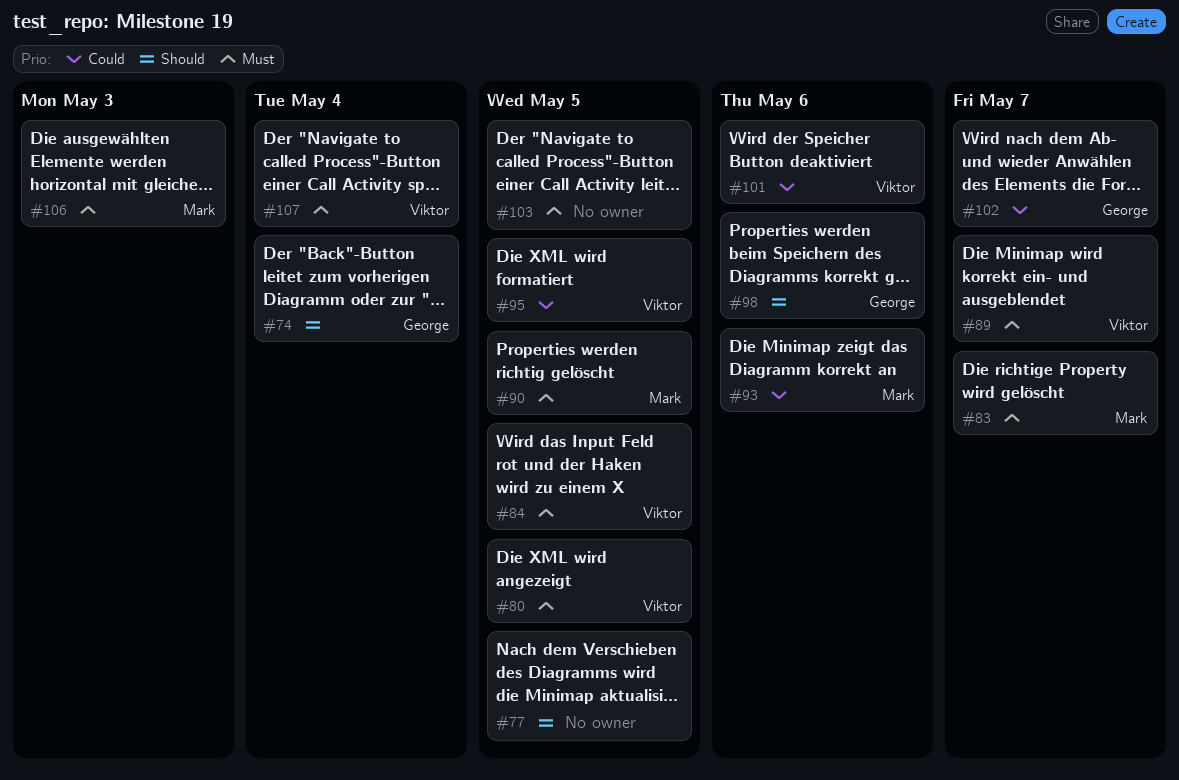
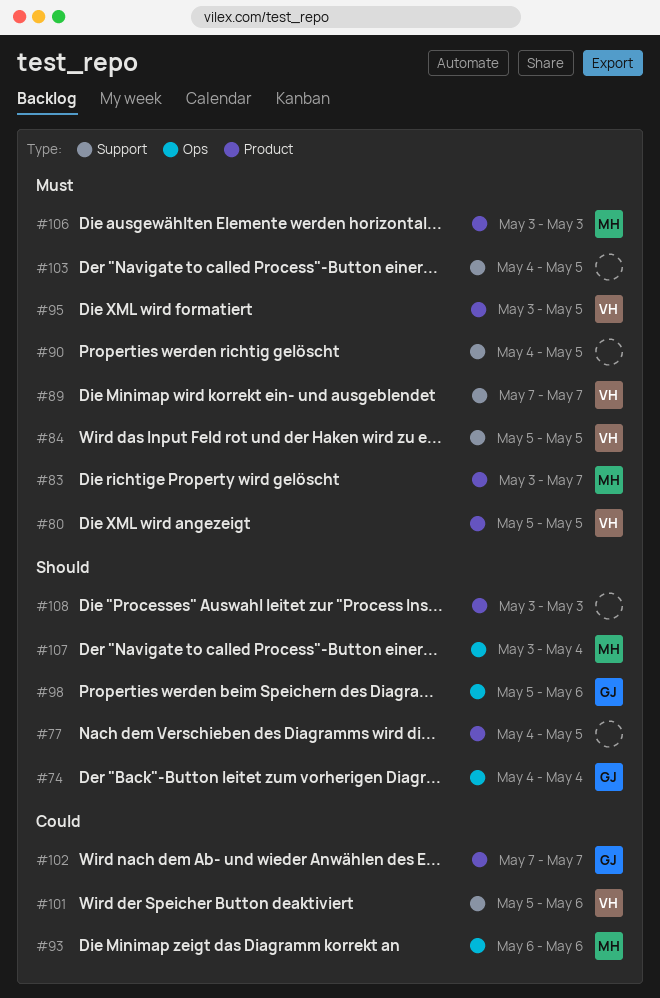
#90, owner: Mark -> none
#95, priority: Could -> Must
#107, owner: Viktor -> Mark
#107, priority: Must -> Should
#108: none -> present

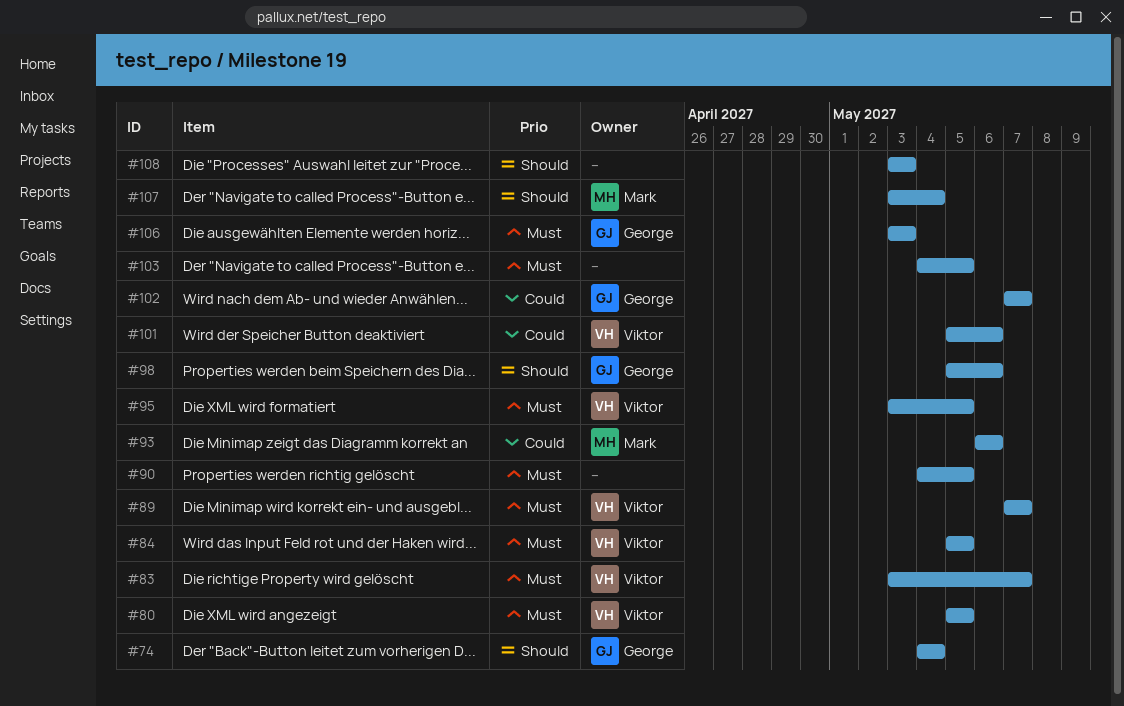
#77: present -> none
#83, owner: Mark -> Viktor
#106, owner: Mark -> George

